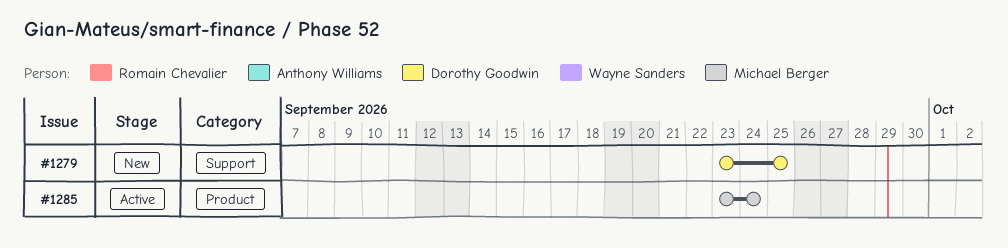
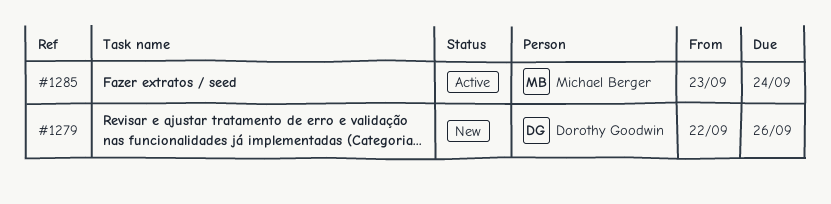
#1279, start: Sep 23 -> Sep 22
#1279, due: Sep 25 -> Sep 26

